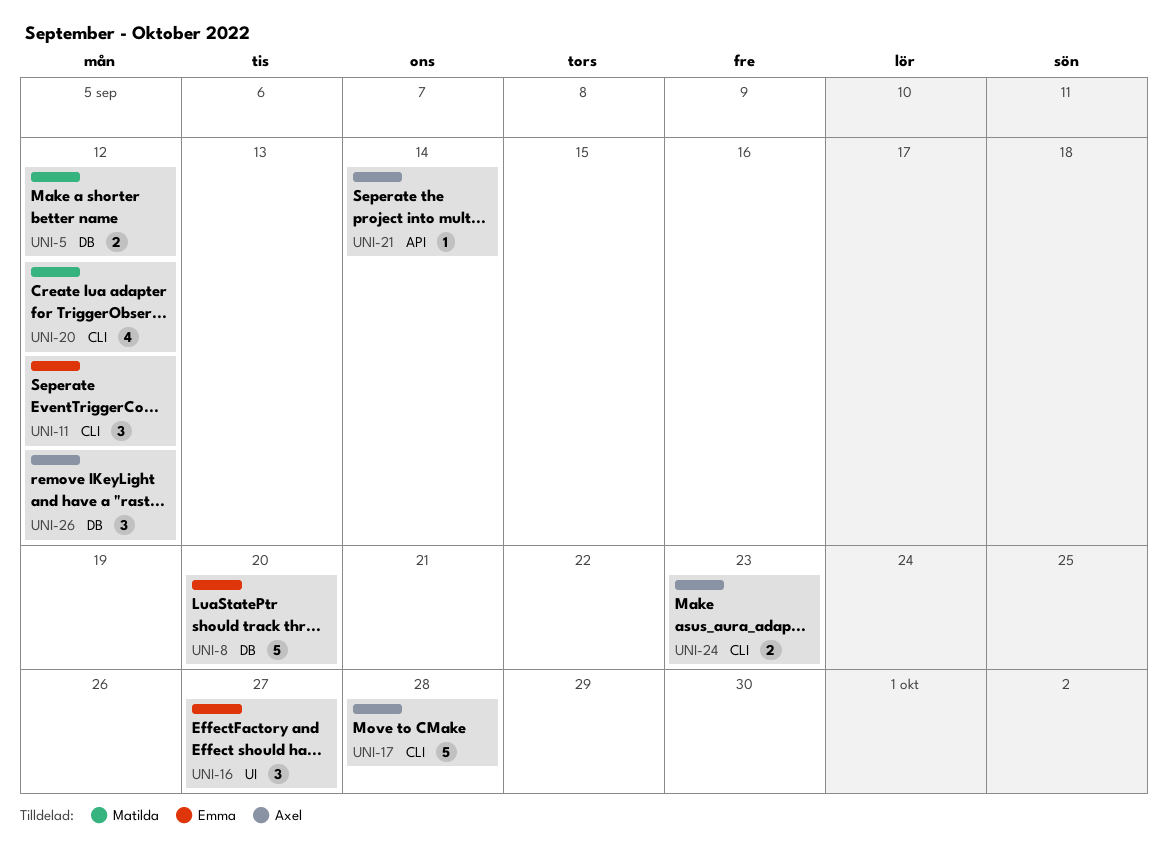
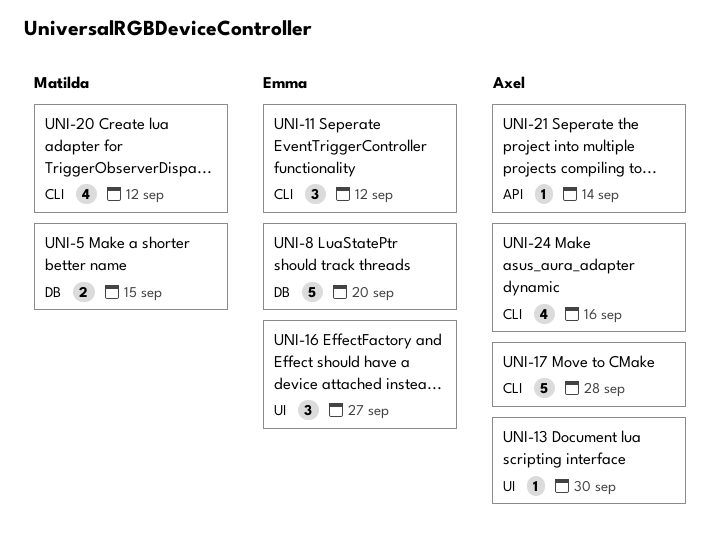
UNI-5, due: Sep 12 -> Sep 15
UNI-13: none -> present
UNI-24, estimate: 2 -> 4
UNI-24, due: Sep 23 -> Sep 16
UNI-26: present -> none

